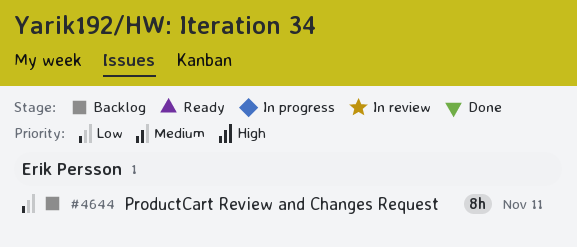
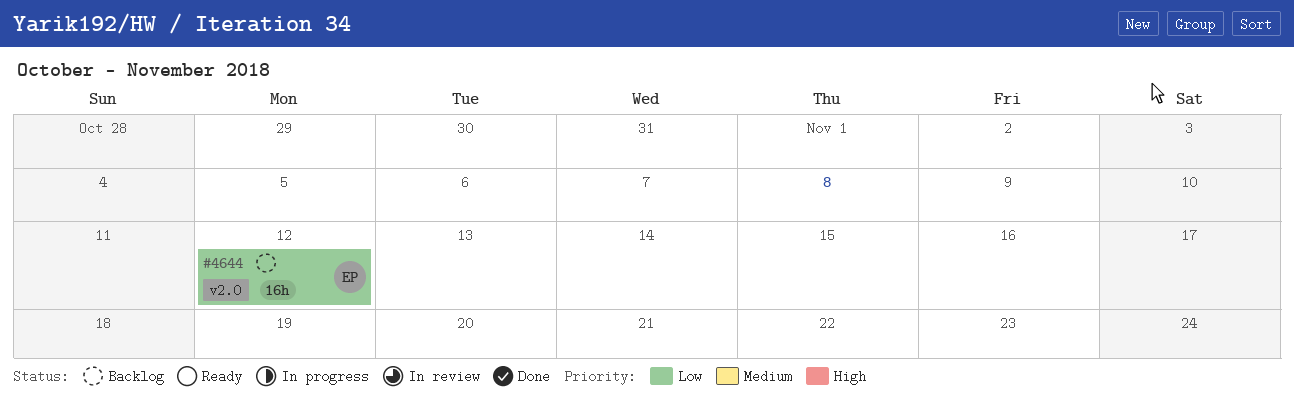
#4644, estimate: 8h -> 16h
#4644, due: Nov 11 -> Nov 12

